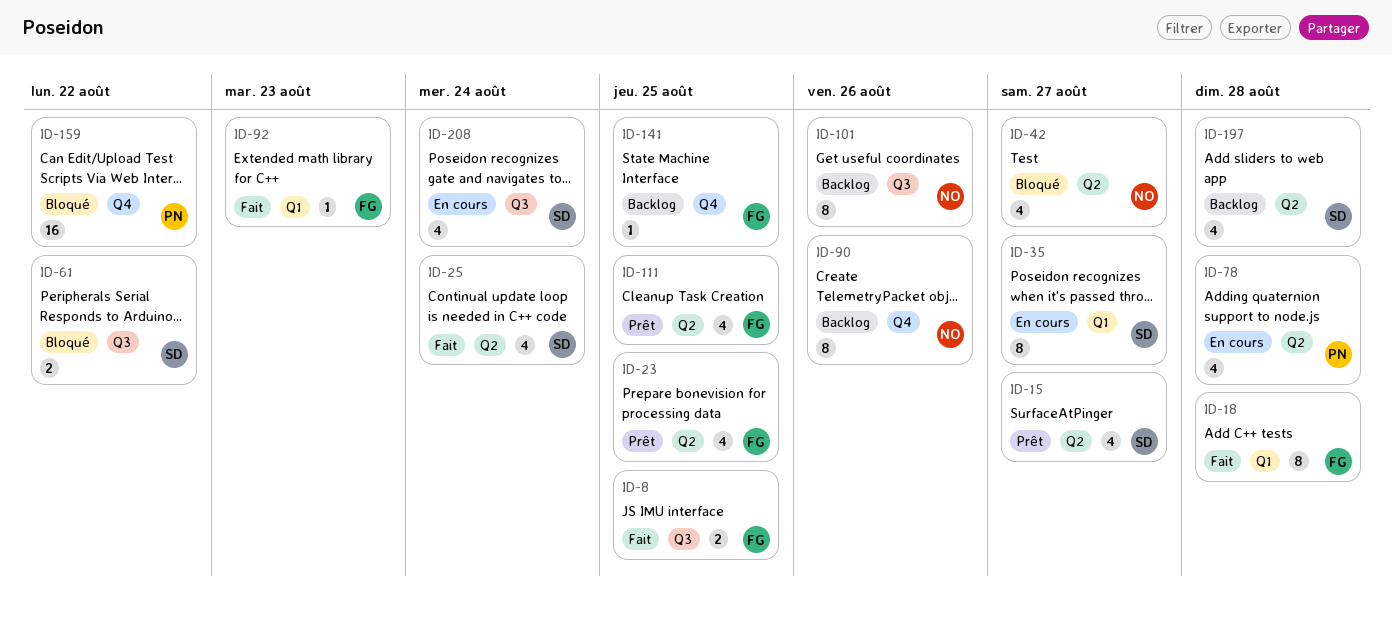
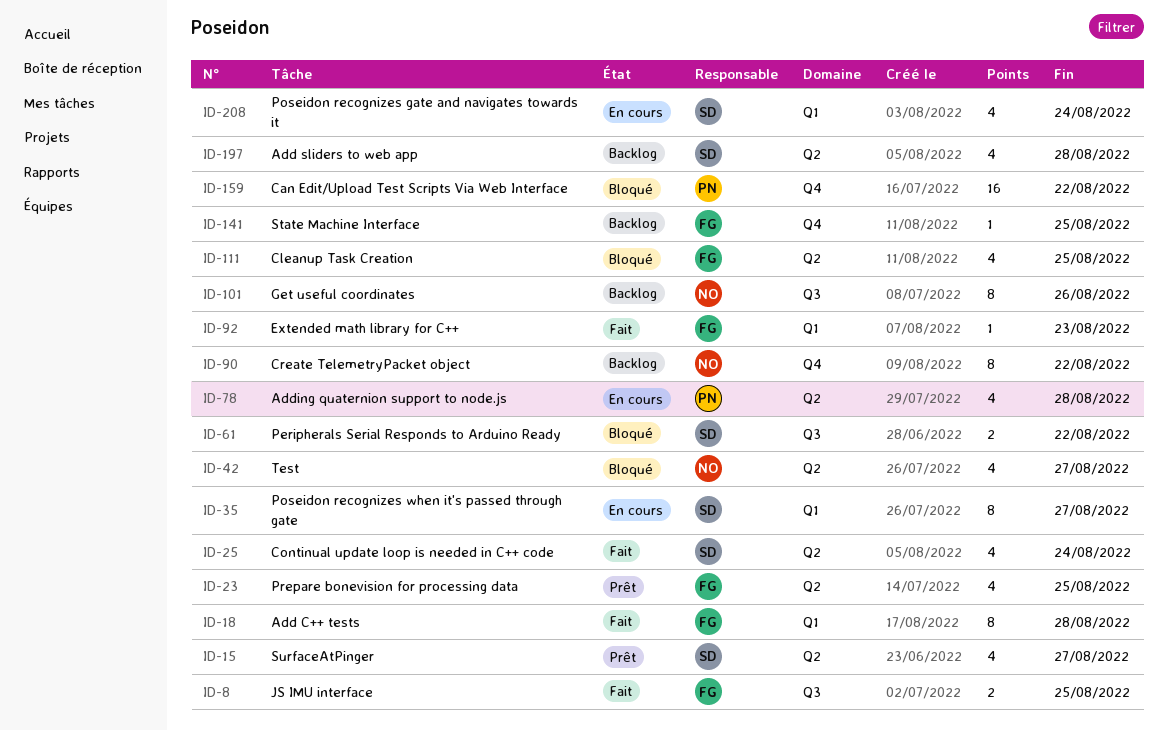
ID-90, due: Aug 26 -> Aug 22
ID-111, status: Prêt -> Bloqué
ID-208, label: Q3 -> Q1

